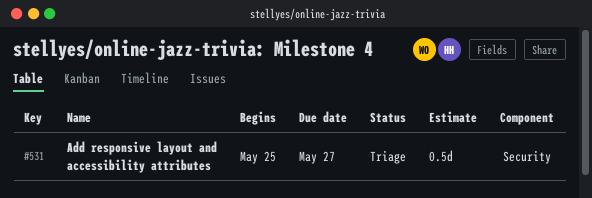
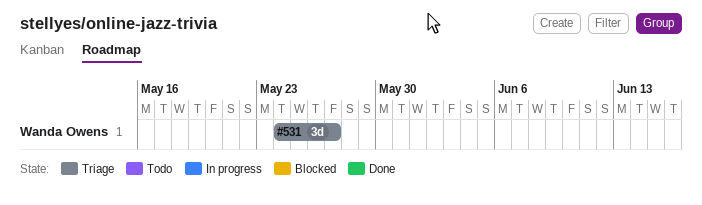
#531, estimate: 0.5d -> 3d
#531, start: May 25 -> May 24

